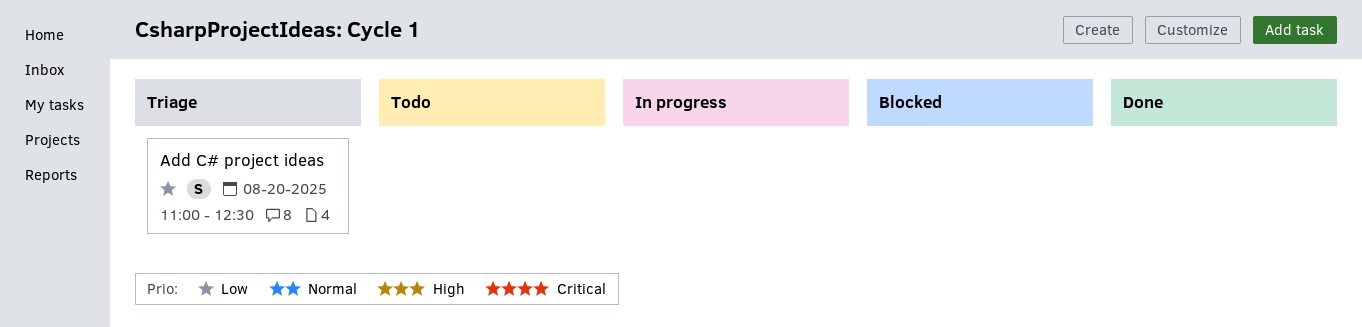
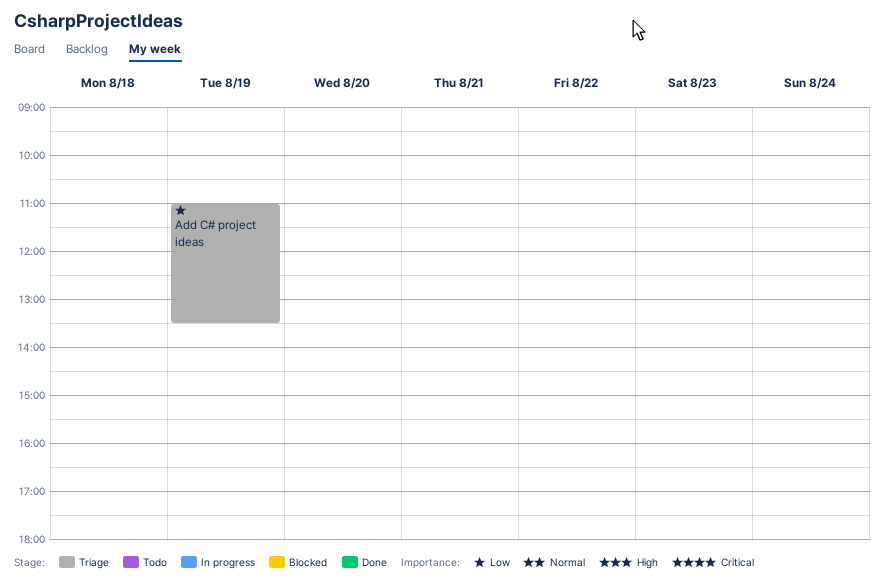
Add C# project ideas, day: Aug 20 -> Aug 19
Add C# project ideas, ends: 12:30 -> 13:30

